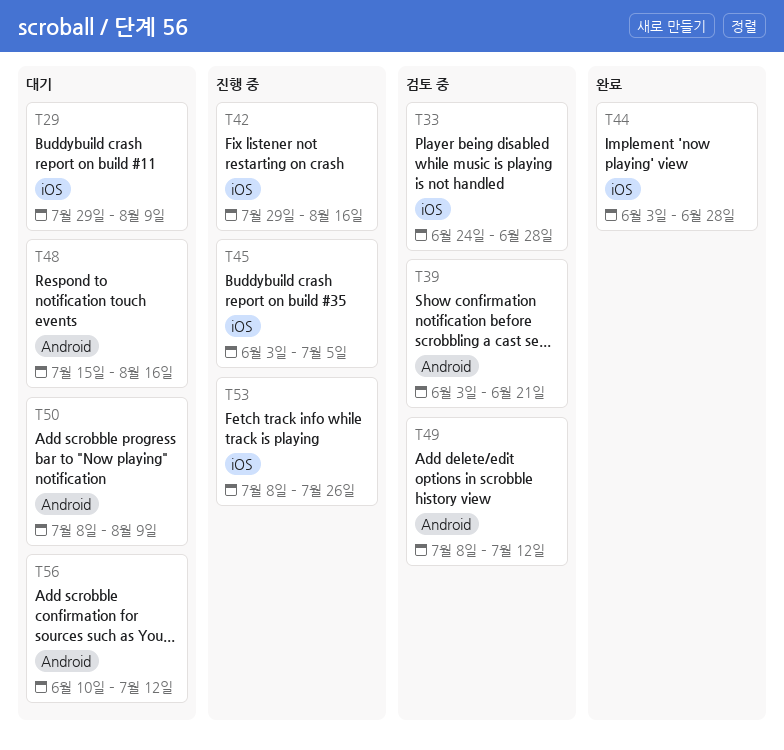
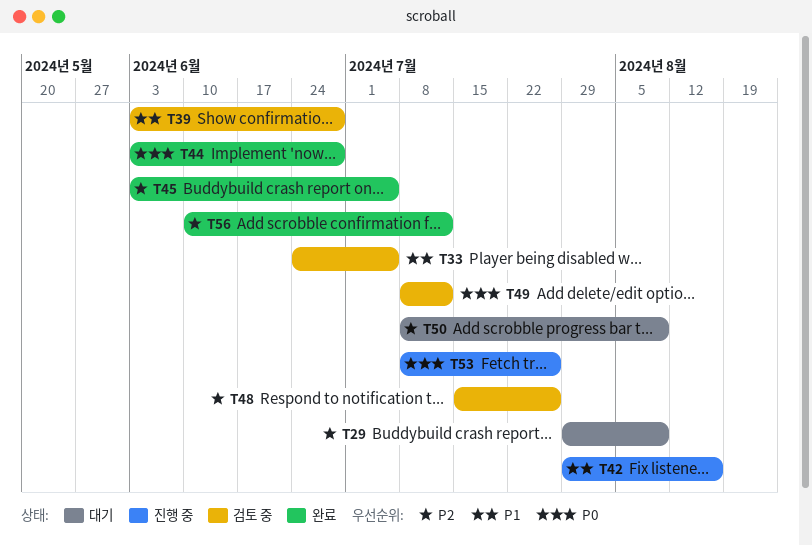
T33, due: Jun 28 -> Jul 5
T39, due: Jun 21 -> Jun 28
T45, status: 진행 중 -> 완료
T48, status: 대기 -> 검토 중
T48, due: Aug 16 -> Jul 26
T56, status: 대기 -> 완료

